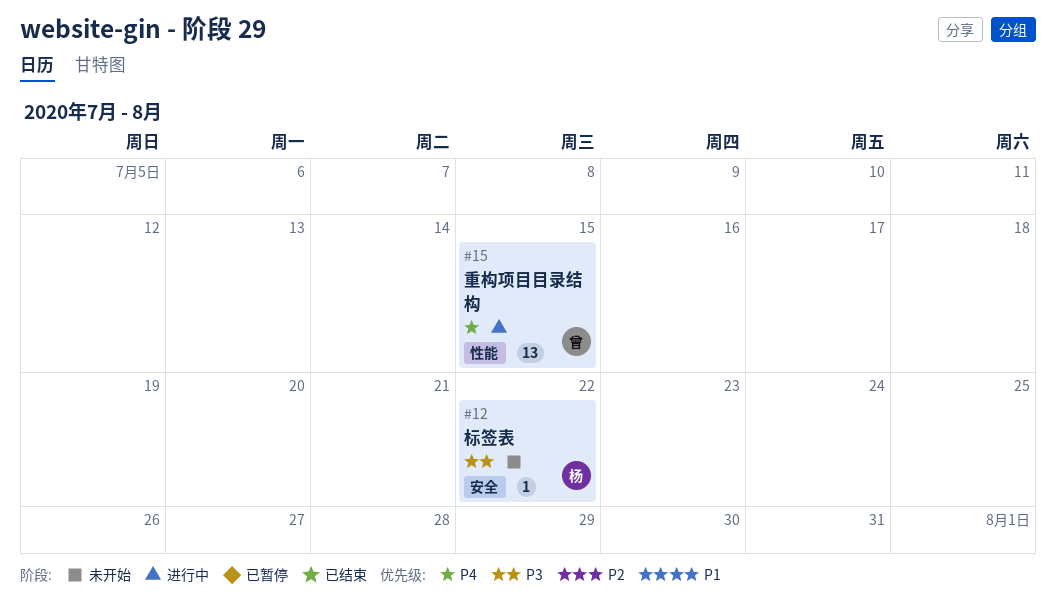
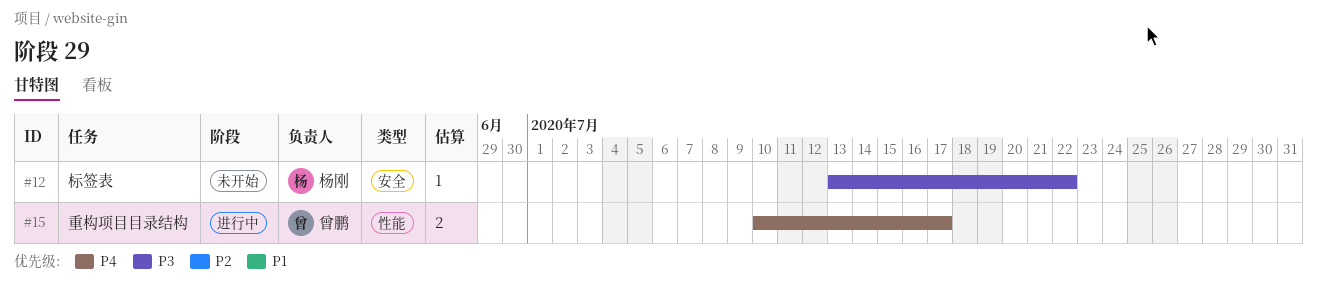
#15, estimate: 13 -> 2
#15, due: Jul 15 -> Jul 17

